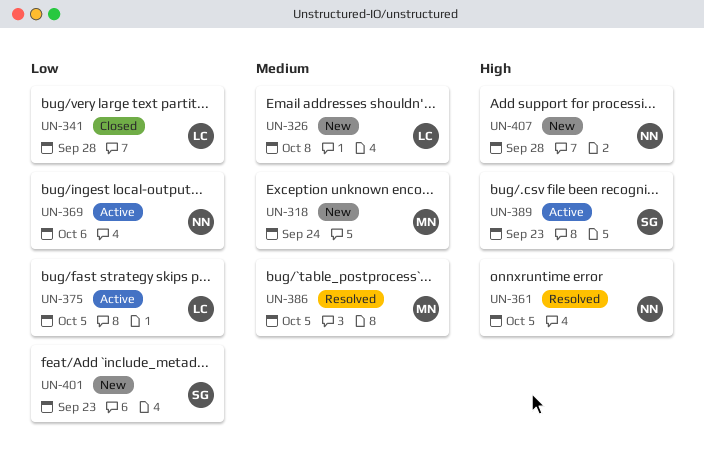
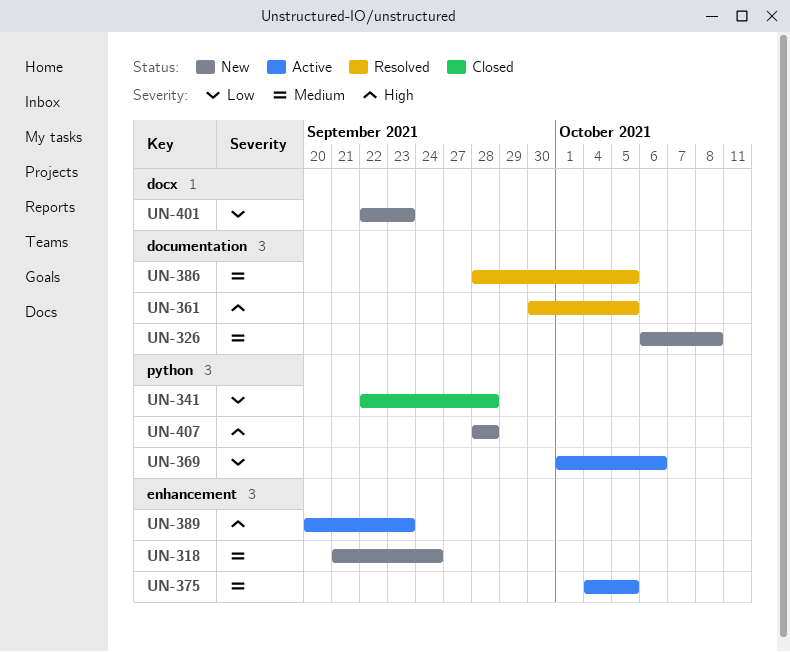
UN-375, priority: Low -> Medium

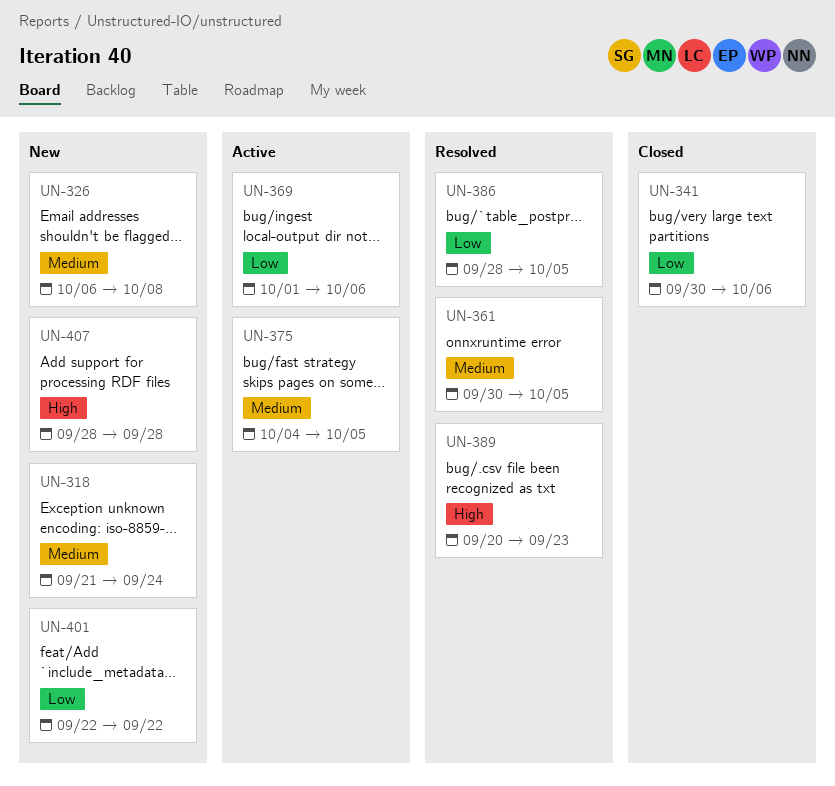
UN-341, start: Sep 22 -> Sep 30
UN-341, due: Sep 28 -> Oct 6
UN-361, priority: High -> Medium
UN-386, priority: Medium -> Low
UN-389, status: Active -> Resolved
UN-401, due: Sep 23 -> Sep 22

